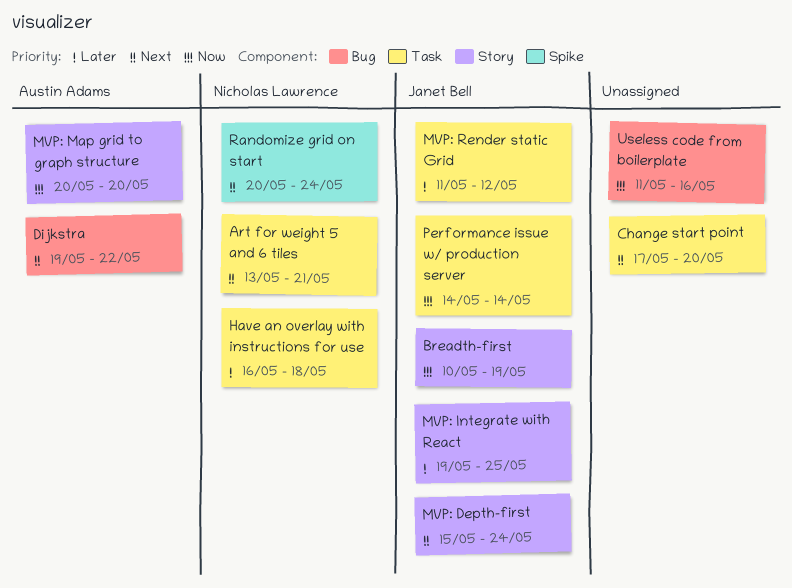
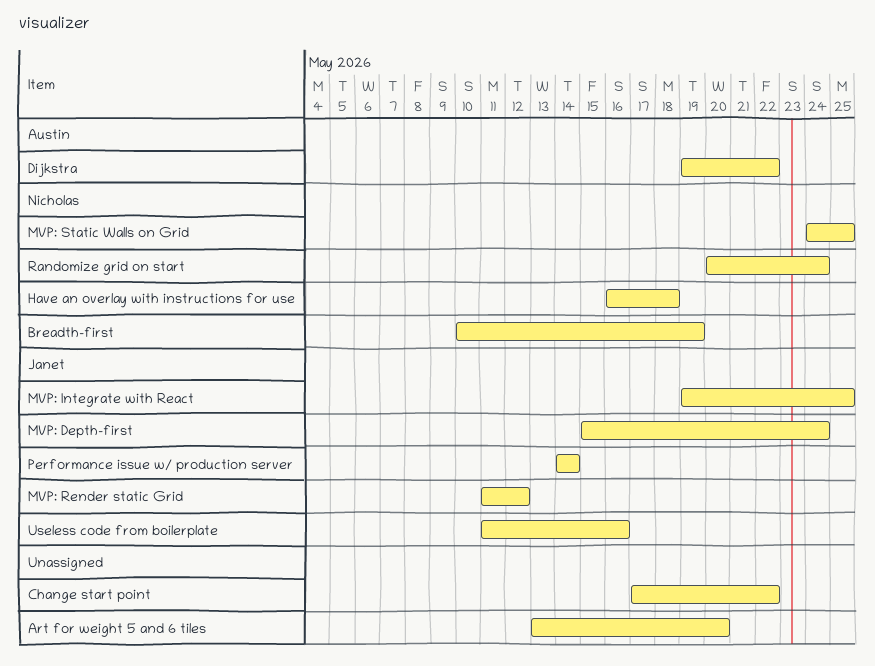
Art for weight 5 and 6 tiles, owner: Nicholas Lawrence -> none
Art for weight 5 and 6 tiles, due: May 21 -> May 20
Breadth-first, owner: Janet Bell -> Nicholas Lawrence
Change start point, due: May 20 -> May 22
MVP: Map grid to graph structure: present -> none
MVP: Static Walls on Grid: none -> present
Useless code from boilerplate, owner: none -> Janet Bell

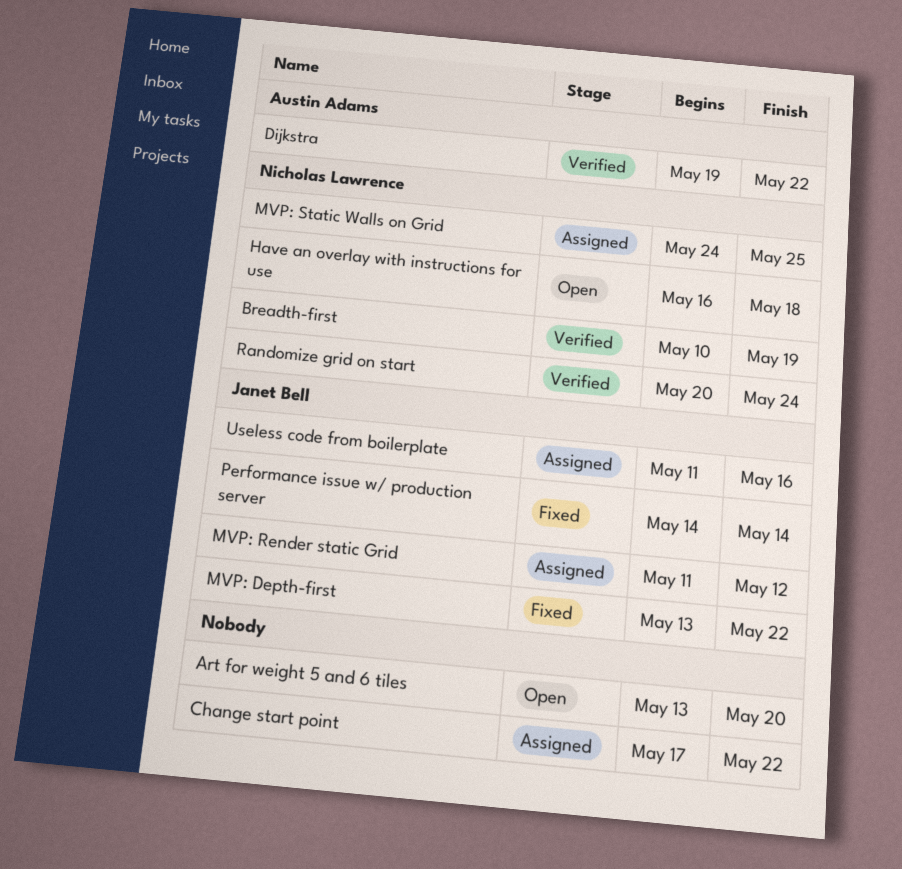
MVP: Depth-first, start: May 15 -> May 13
MVP: Depth-first, due: May 24 -> May 22
MVP: Integrate with React: present -> none

